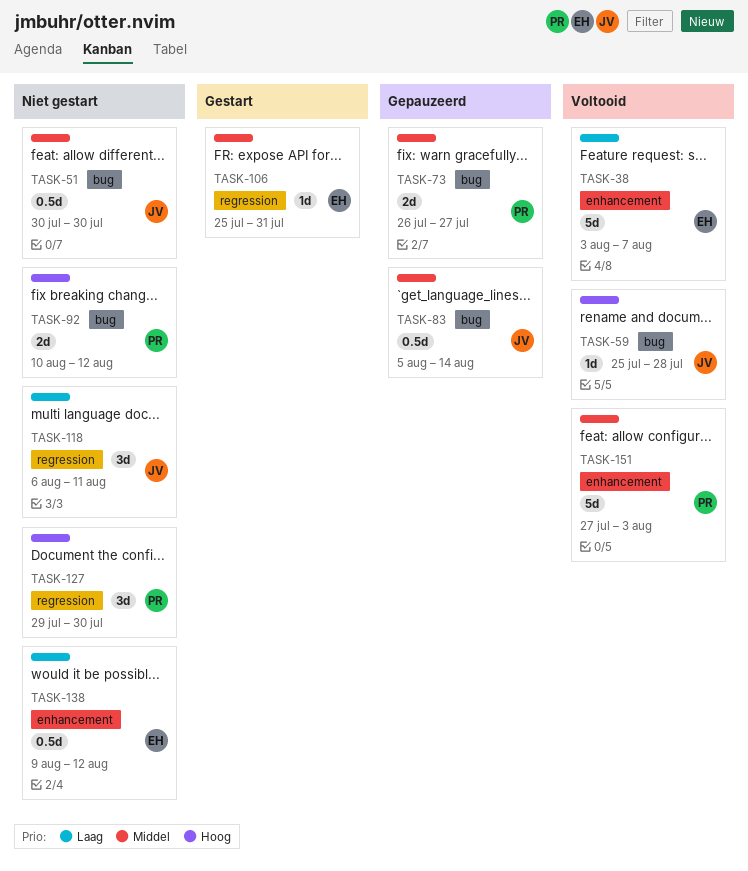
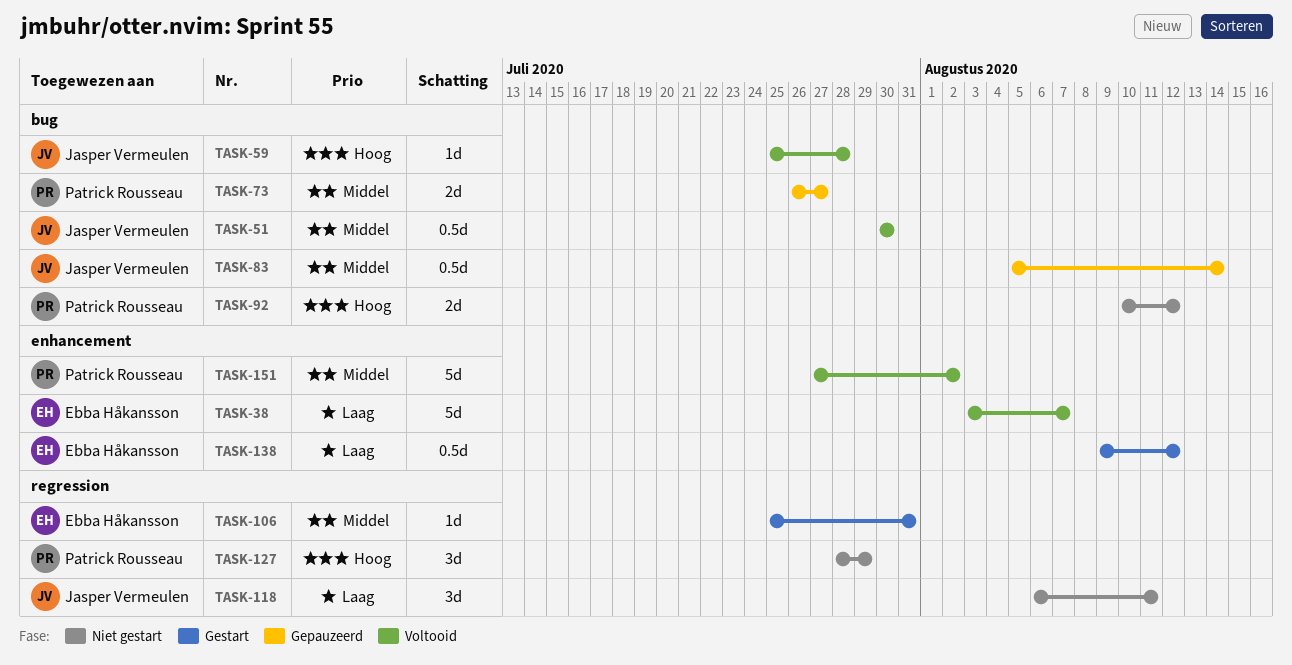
TASK-51, status: Niet gestart -> Voltooid
TASK-127, start: Jul 29 -> Jul 28
TASK-127, due: Jul 30 -> Jul 29
TASK-138, status: Niet gestart -> Gestart
TASK-151, due: Aug 3 -> Aug 2

